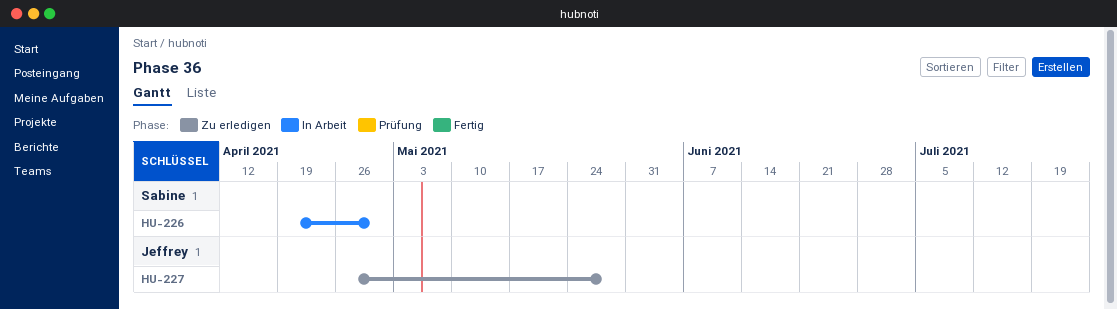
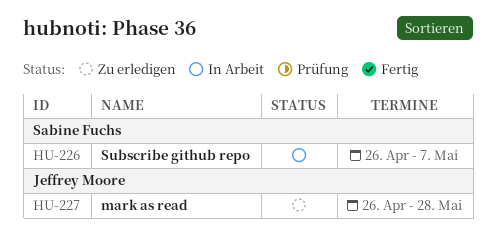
HU-226, start: Apr 19 -> Apr 26
HU-226, due: Apr 30 -> May 7

